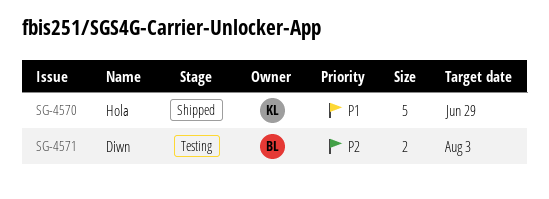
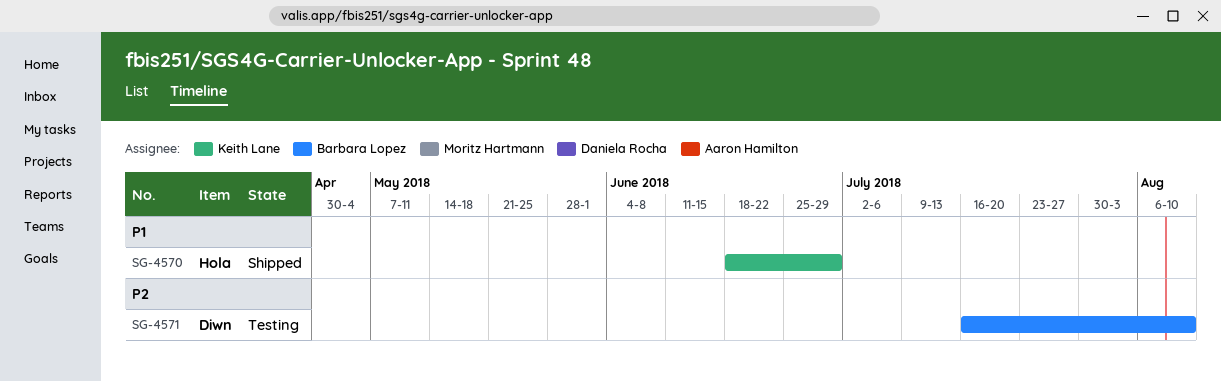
SG-4571, due: Aug 3 -> Aug 10

